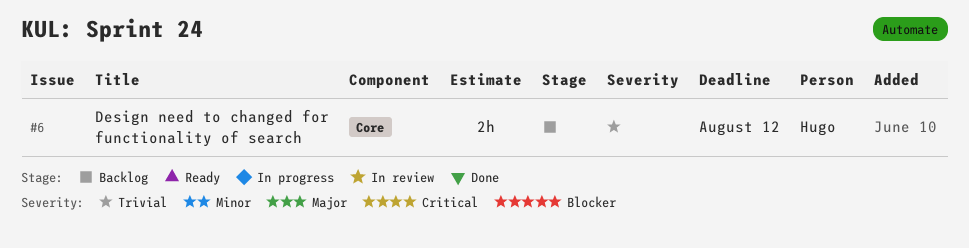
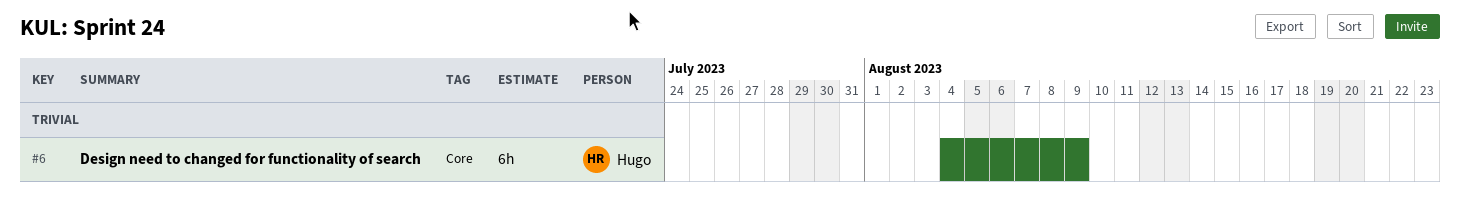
#6, estimate: 2h -> 6h
#6, due: Aug 12 -> Aug 9

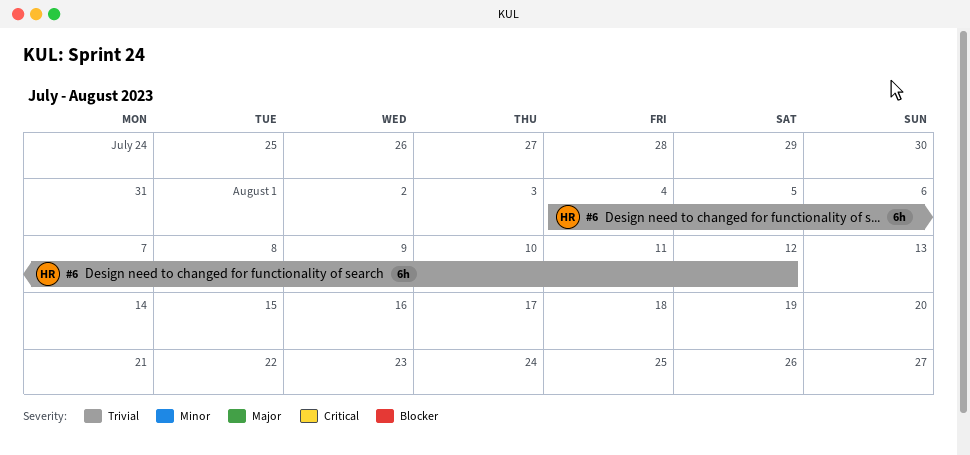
#6, due: Aug 9 -> Aug 12

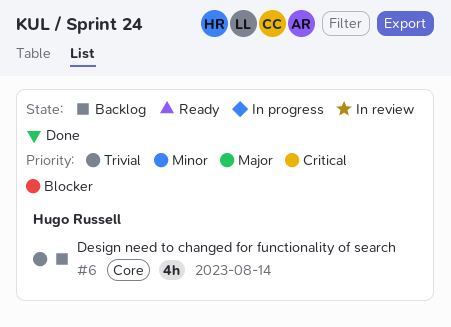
#6, estimate: 6h -> 4h
#6, due: Aug 12 -> Aug 14

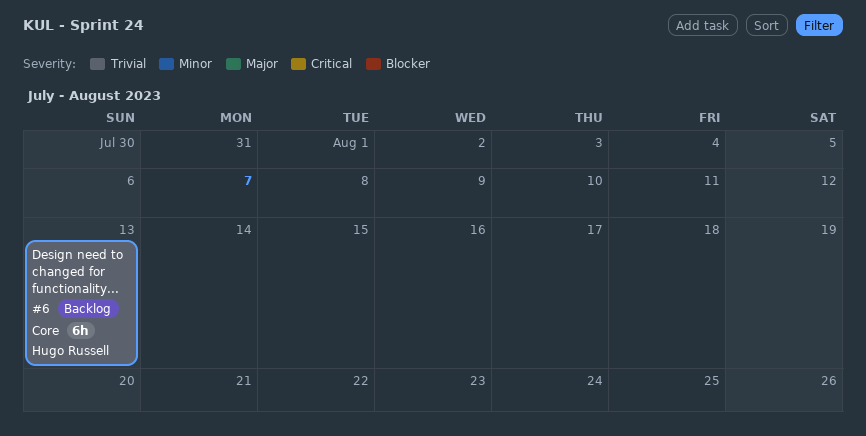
#6, estimate: 4h -> 6h
#6, due: Aug 14 -> Aug 13

